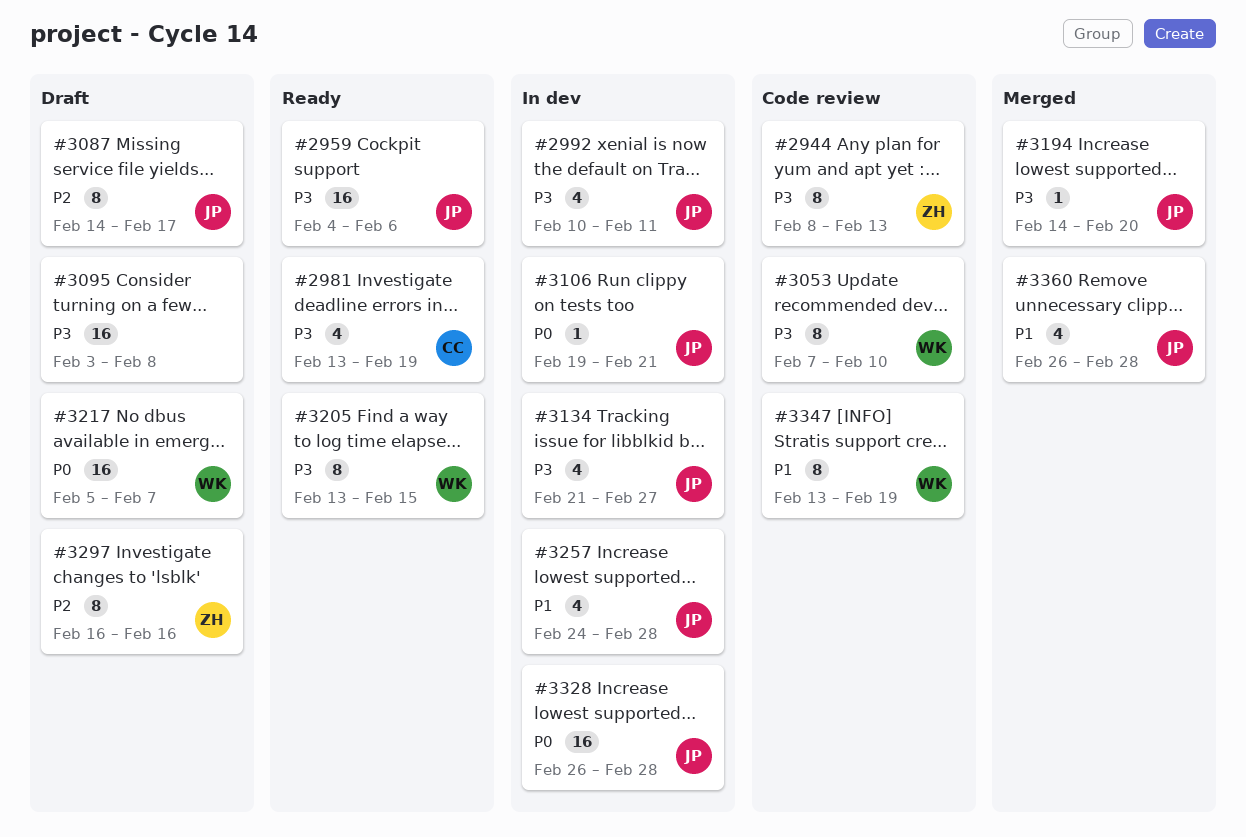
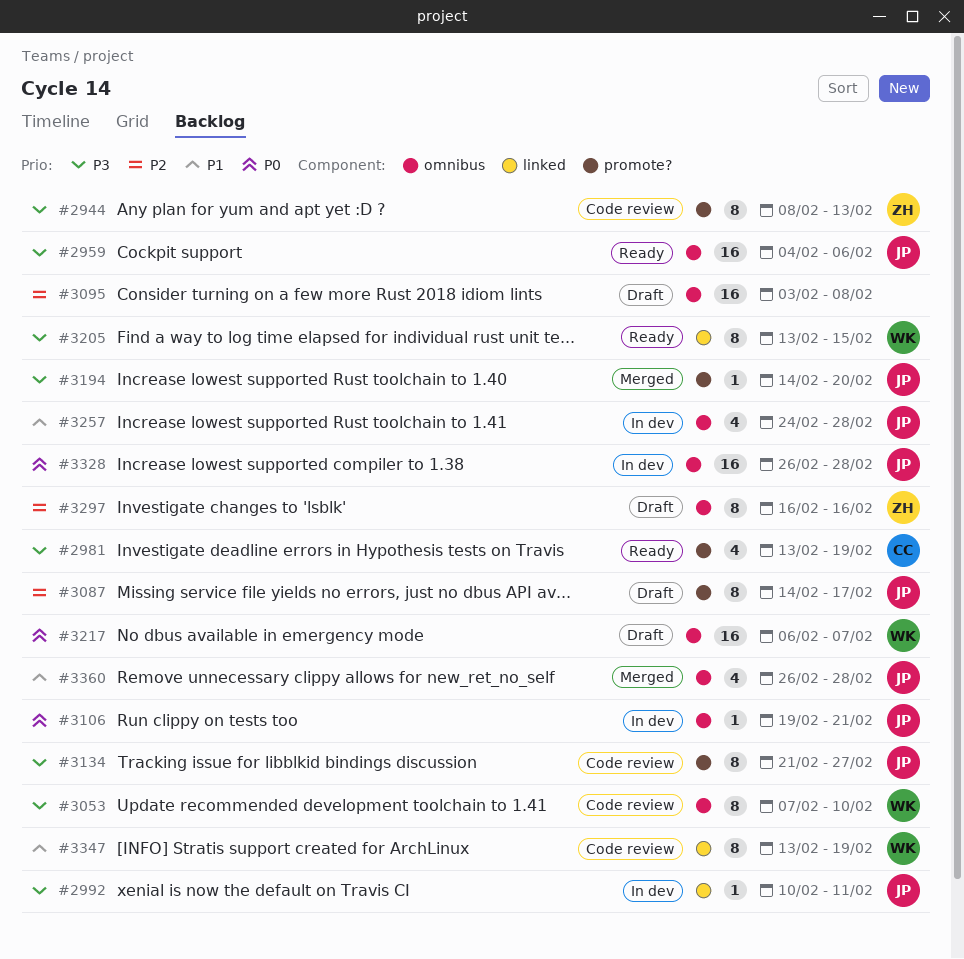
#2992, estimate: 4 -> 1
#3095, priority: P3 -> P2
#3134, status: In dev -> Code review
#3134, estimate: 4 -> 8
#3217, start: Feb 5 -> Feb 6

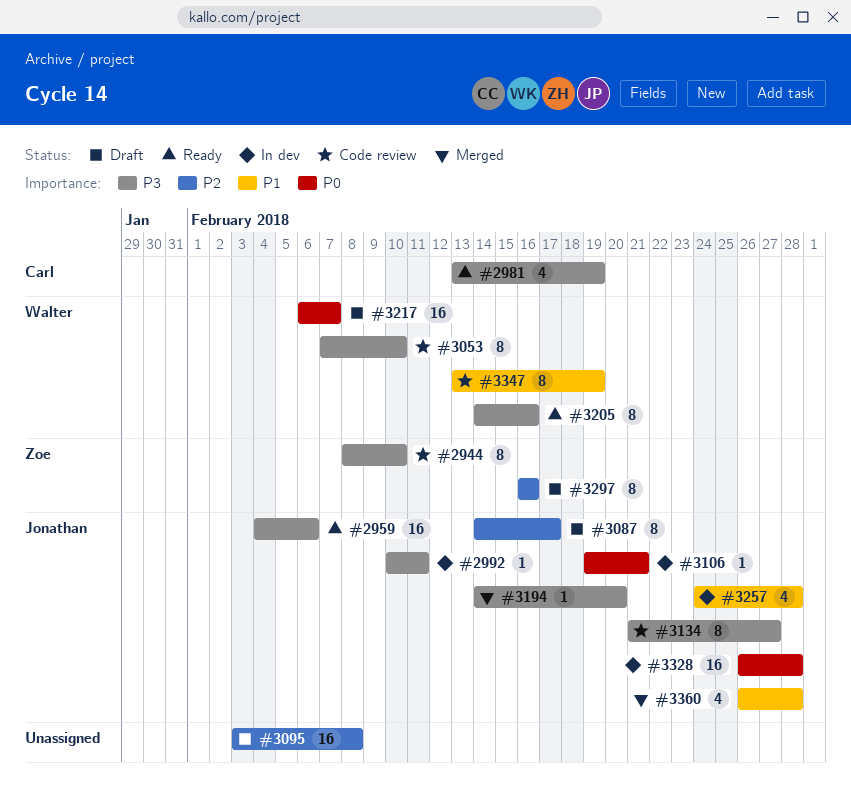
#2944, due: Feb 13 -> Feb 10
#3205, start: Feb 13 -> Feb 14
#3205, due: Feb 15 -> Feb 16

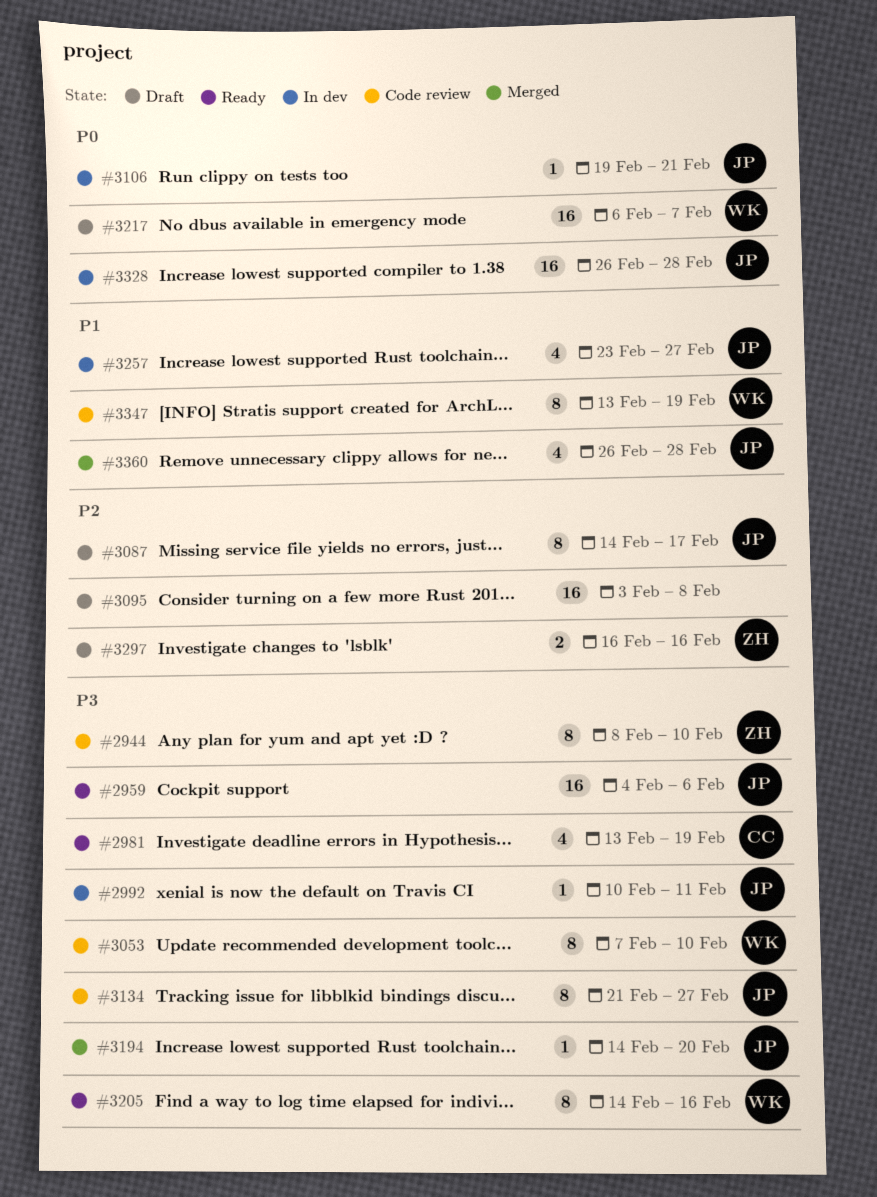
#3257, start: Feb 24 -> Feb 23
#3257, due: Feb 28 -> Feb 27
#3297, estimate: 8 -> 2

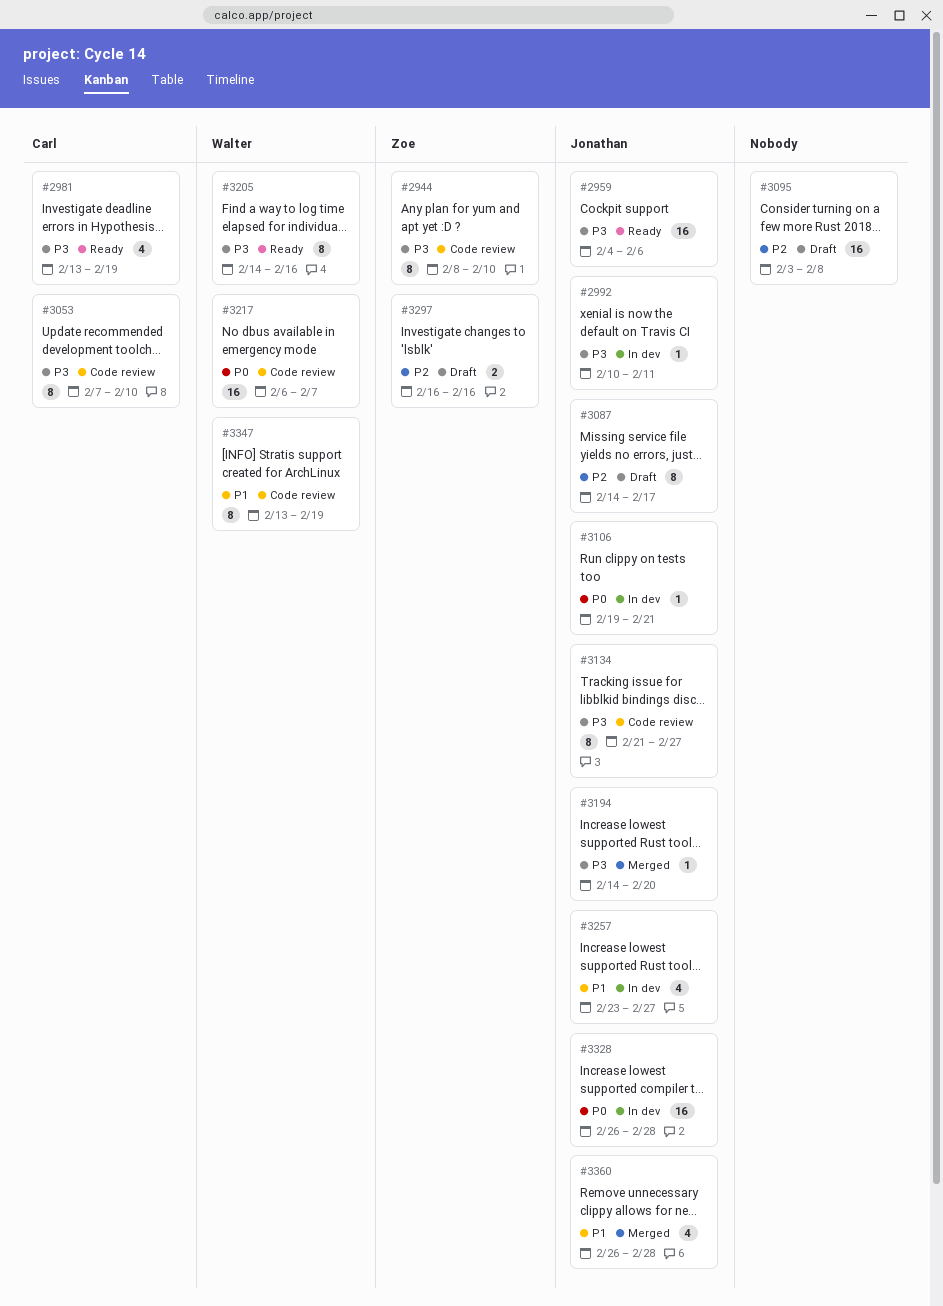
#3053, owner: Walter -> Carl
#3217, status: Draft -> Code review

